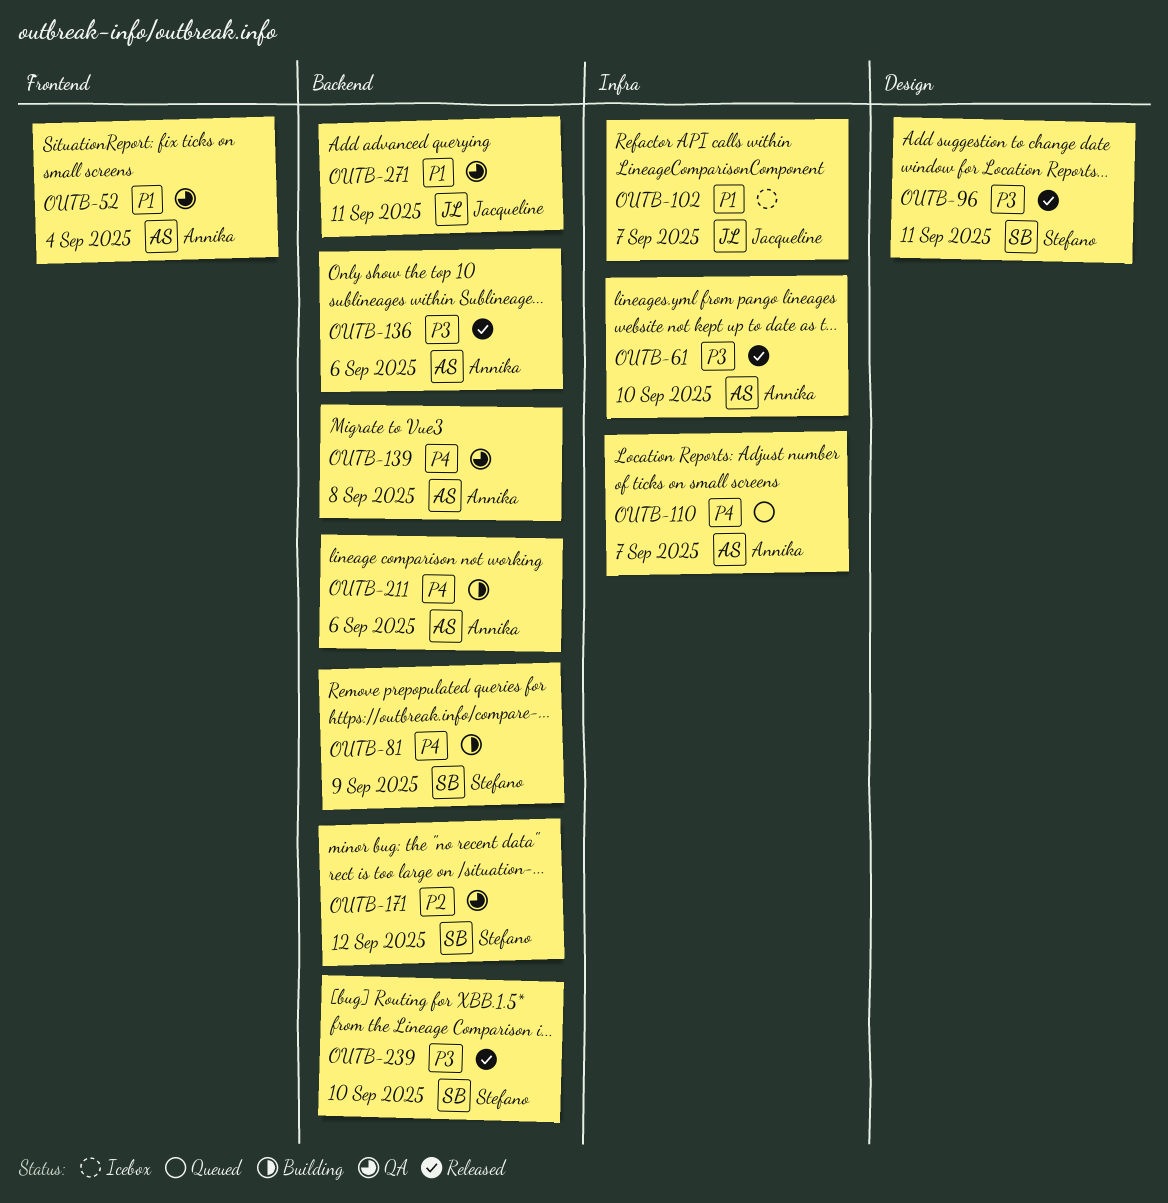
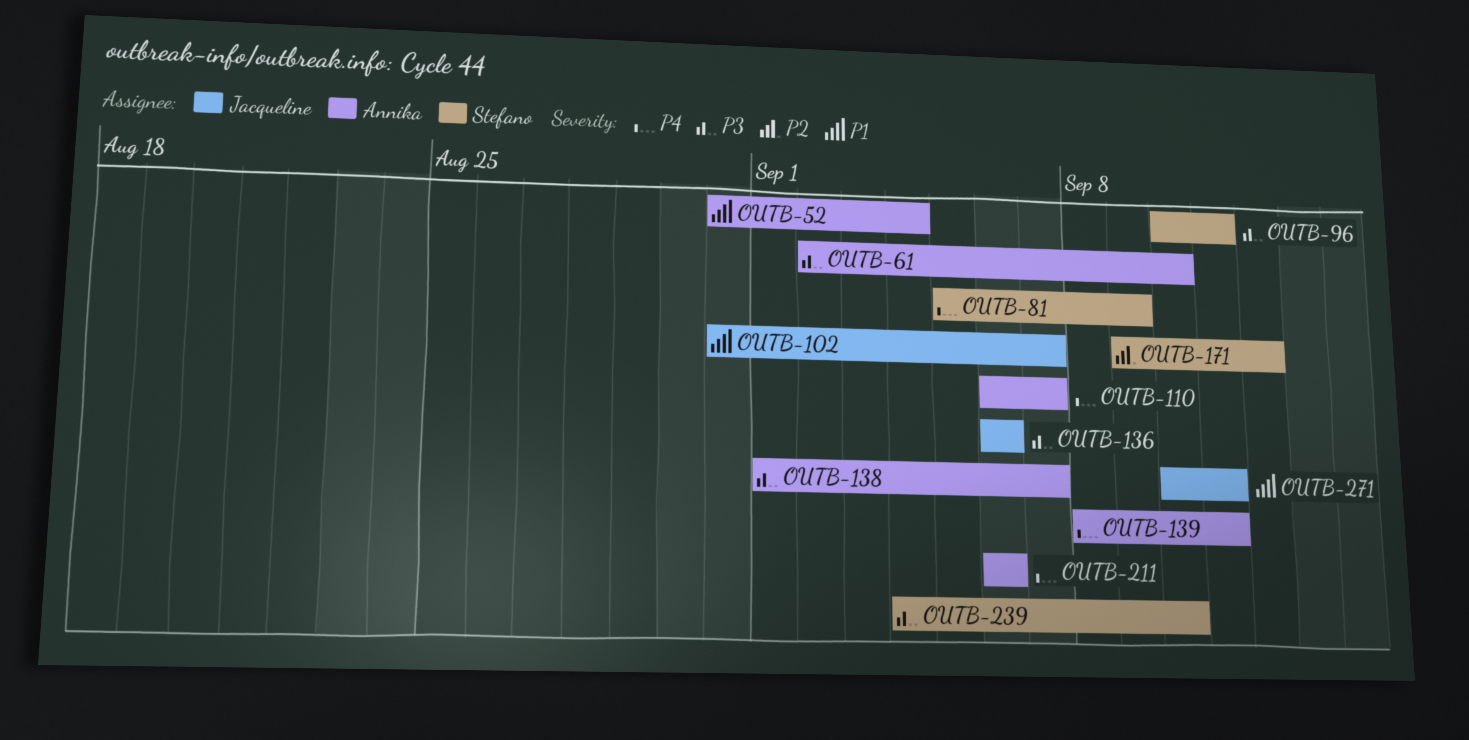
OUTB-136, owner: Annika -> Jacqueline
OUTB-138: none -> present
OUTB-139, due: Sep 8 -> Sep 11

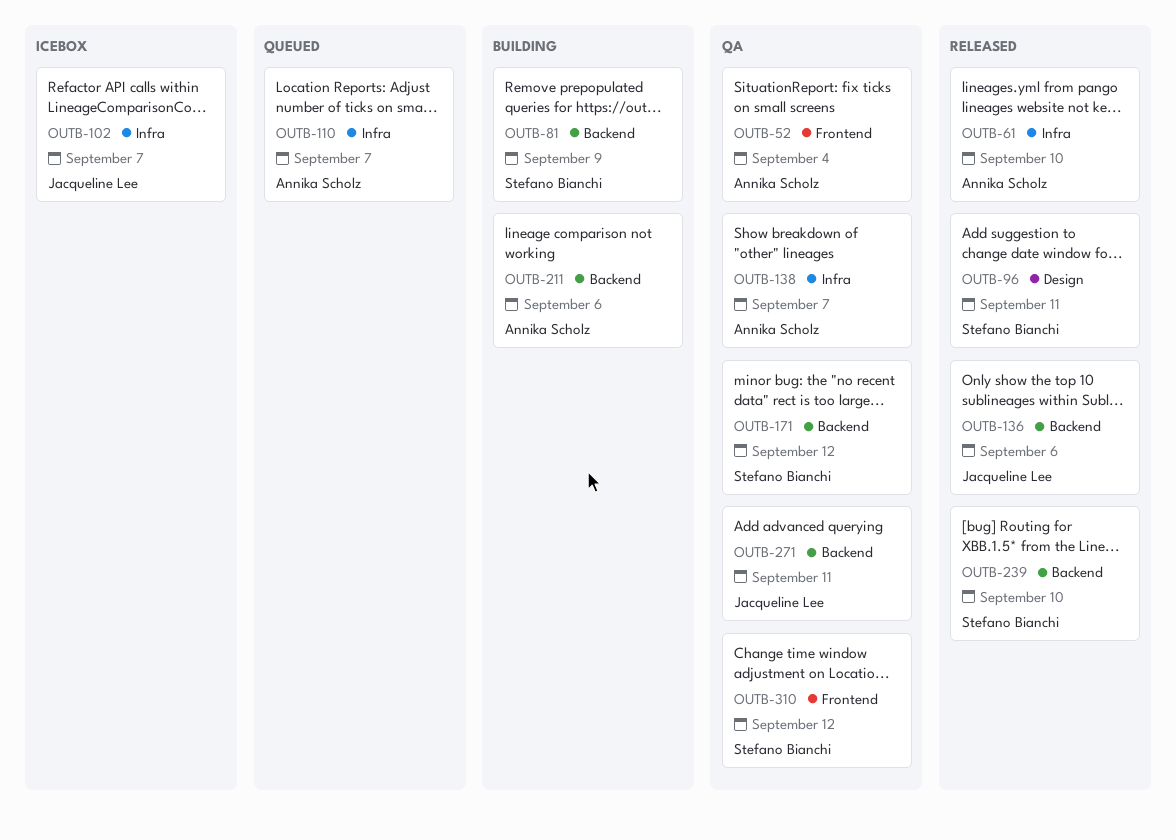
OUTB-139: present -> none
OUTB-310: none -> present

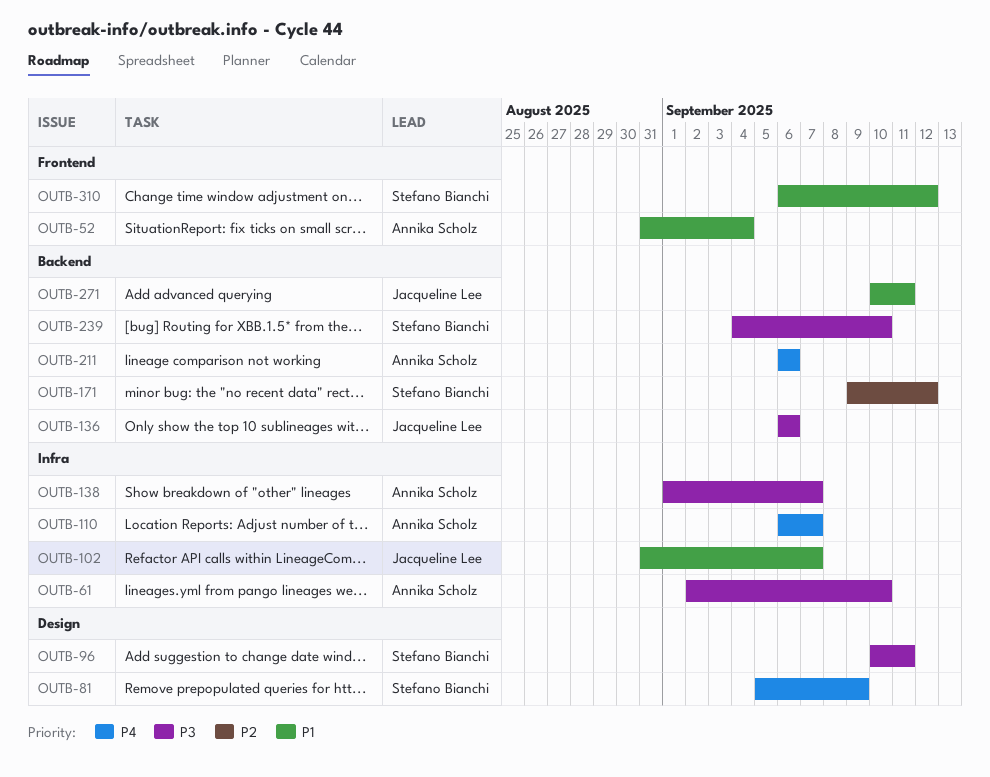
OUTB-81, label: Backend -> Design

